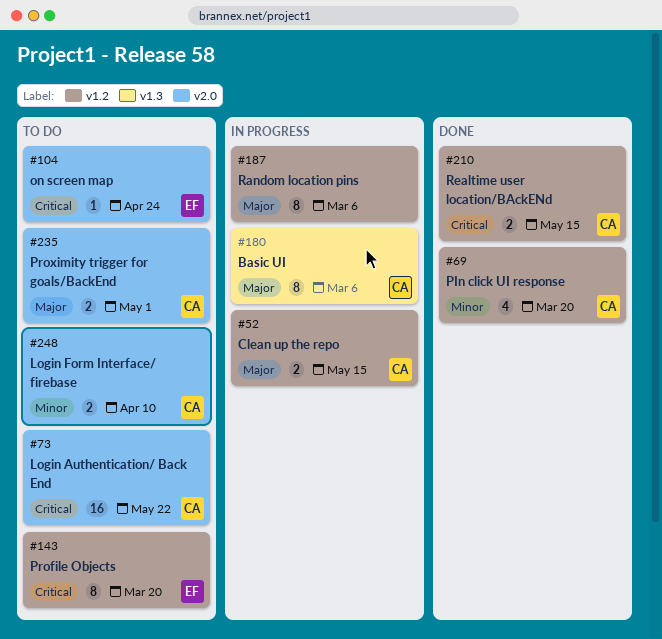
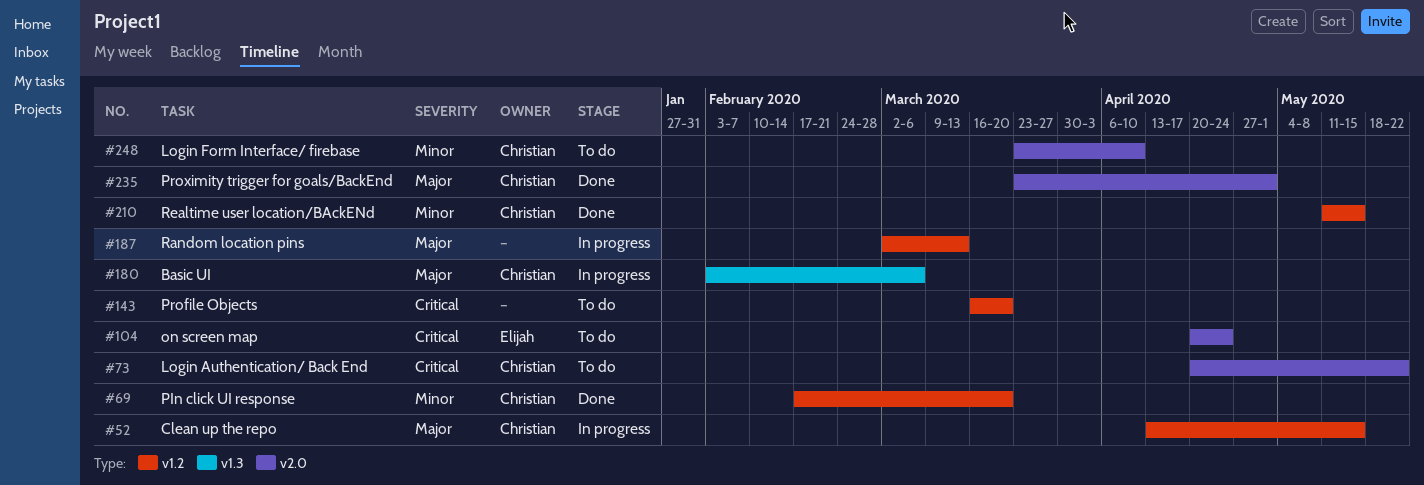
#143, owner: Elijah -> none
#187, due: Mar 6 -> Mar 13
#210, priority: Critical -> Minor
#235, status: To do -> Done

